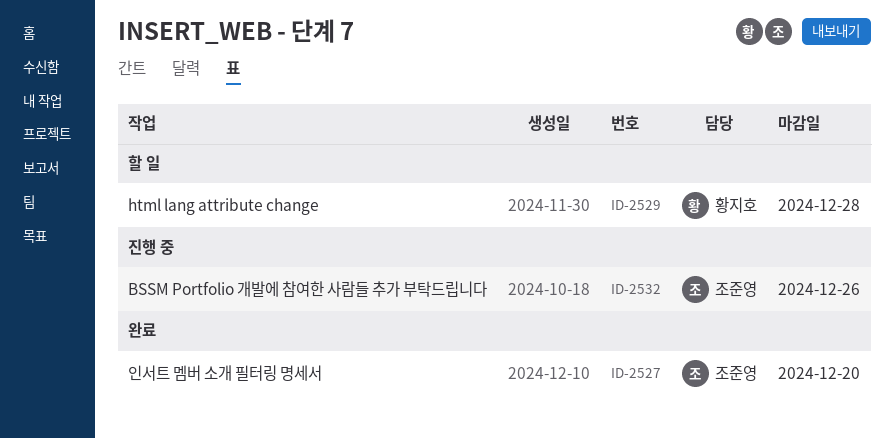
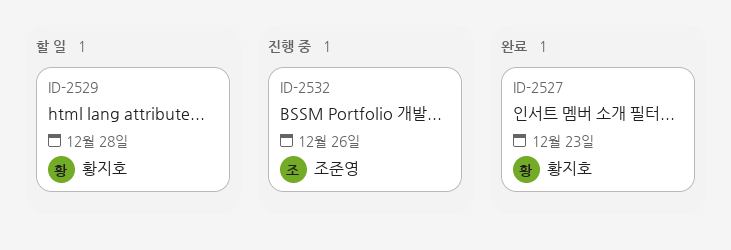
ID-2527, owner: 조준영 -> 황지호
ID-2527, due: Dec 20 -> Dec 23

